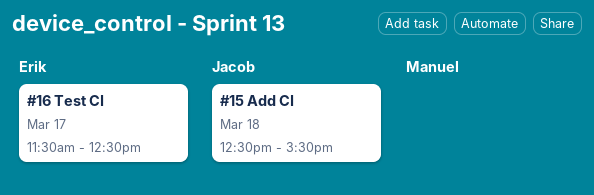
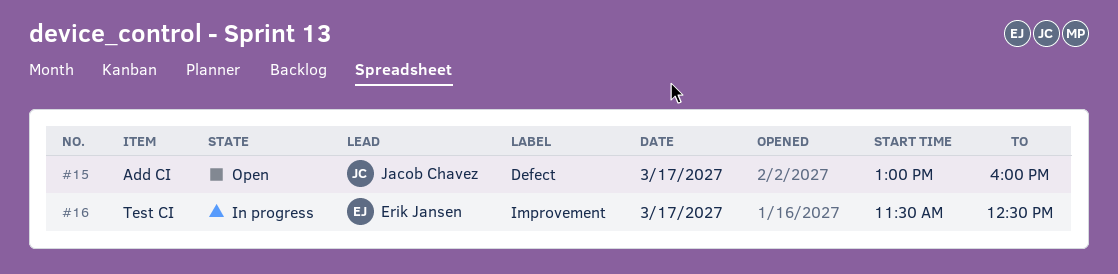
#15, day: Mar 18 -> Mar 17
#15, begins: 12:30 -> 13:00
#15, ends: 15:30 -> 16:00

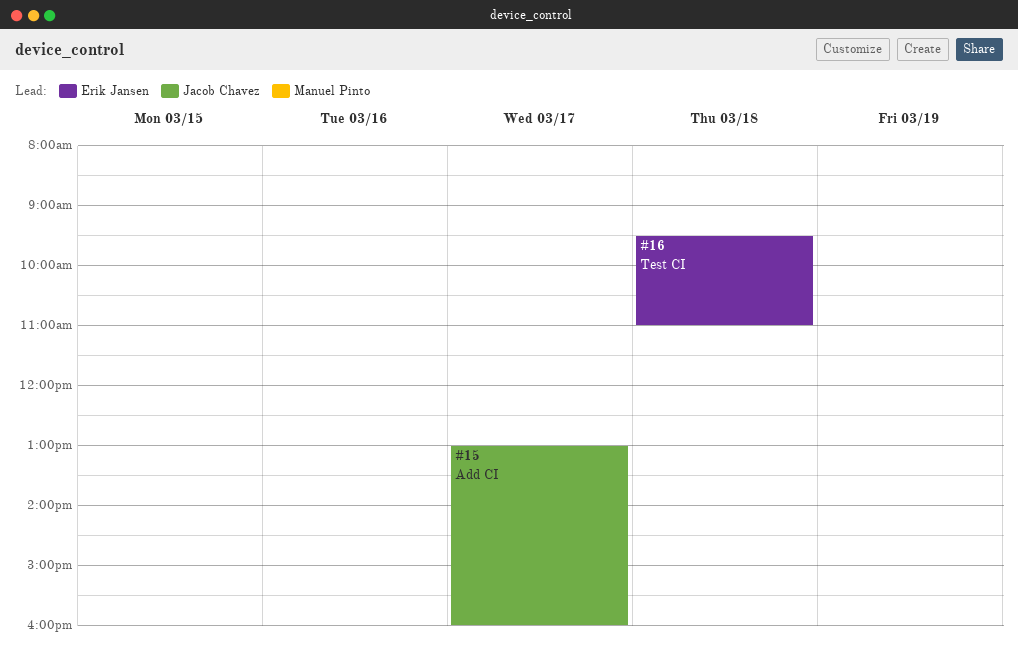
#16, day: Mar 17 -> Mar 18
#16, begins: 11:30 -> 09:30
#16, ends: 12:30 -> 11:00

